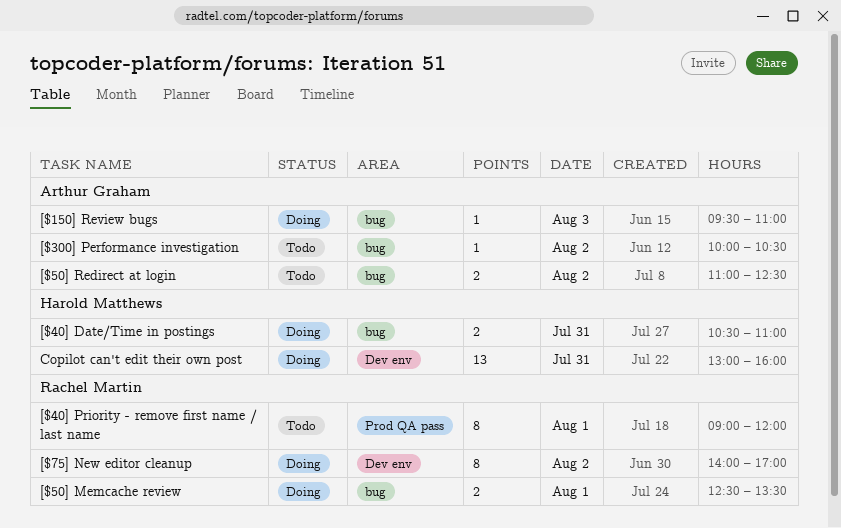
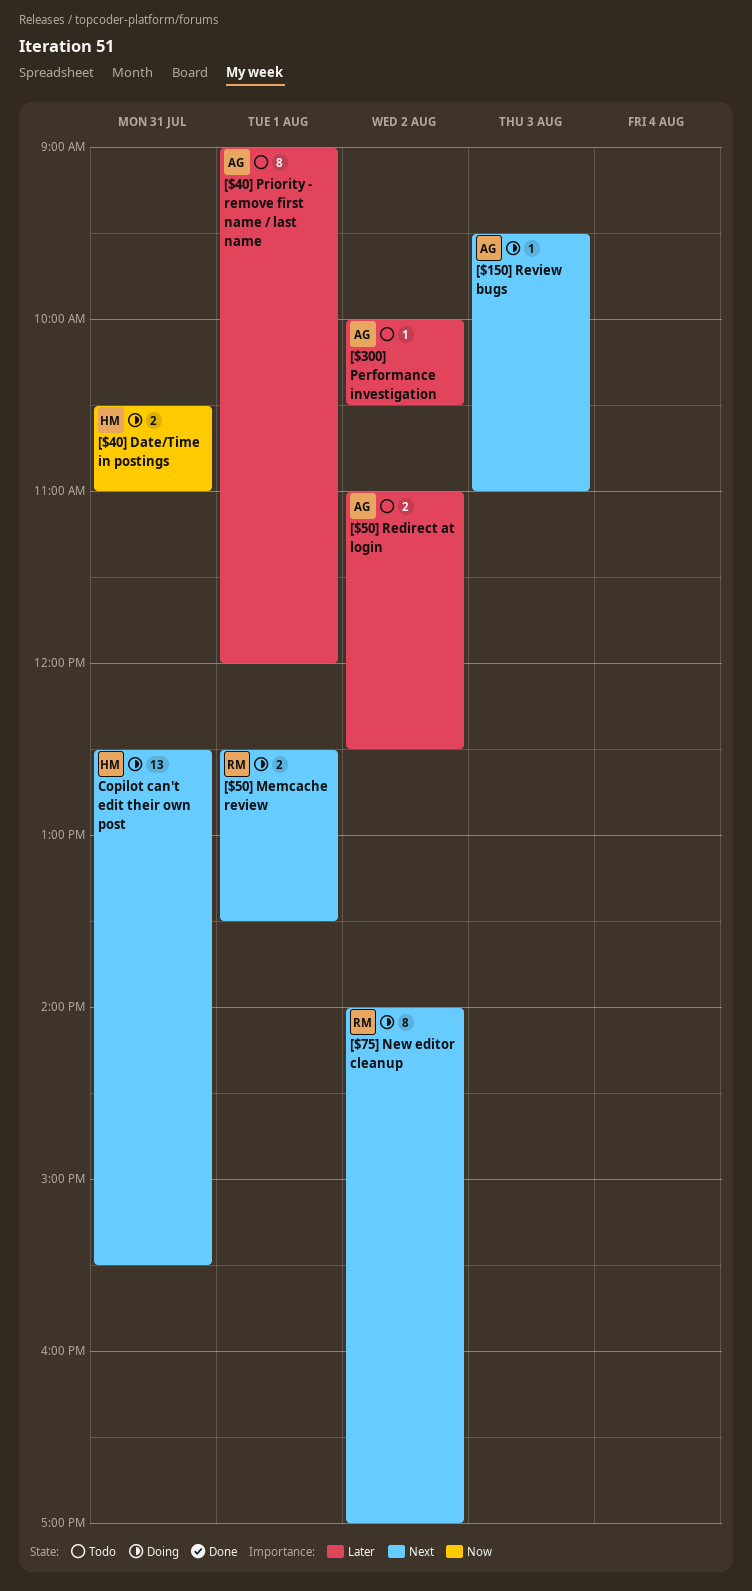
[$40] Priority - remove first name / last name, owner: Rachel Martin -> Arthur Graham
Copilot can't edit their own post, begins: 13:00 -> 12:30
Copilot can't edit their own post, ends: 16:00 -> 15:30

